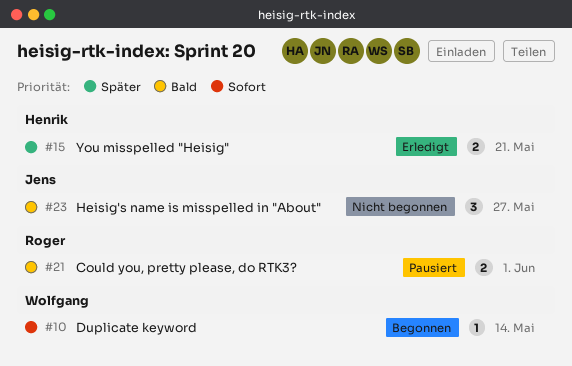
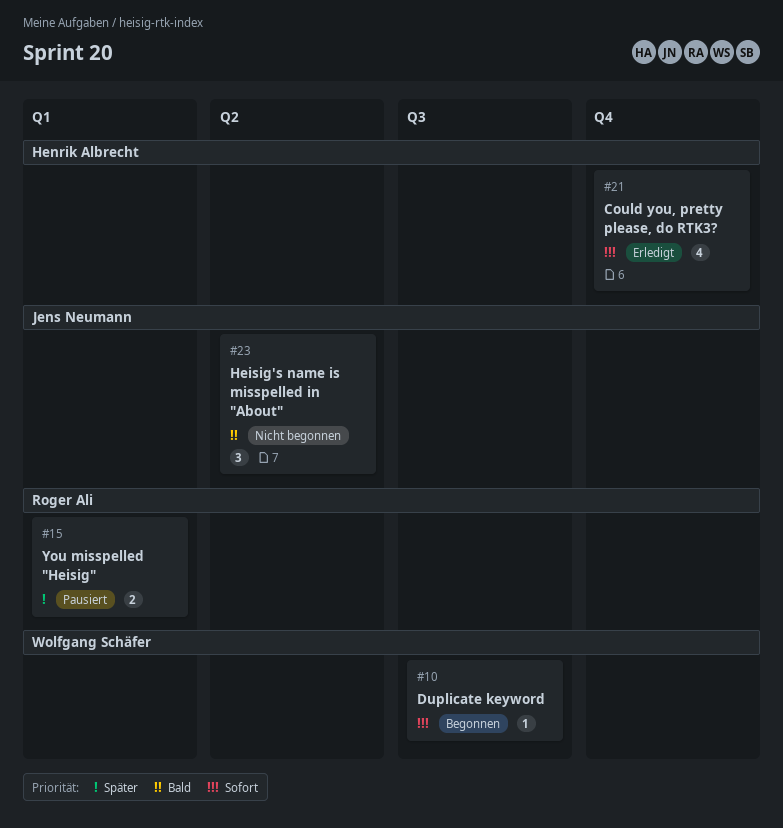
#15, status: Erledigt -> Pausiert
#15, owner: Henrik Albrecht -> Roger Ali
#21, status: Pausiert -> Erledigt
#21, owner: Roger Ali -> Henrik Albrecht
#21, priority: Bald -> Sofort
#21, estimate: 2 -> 4

